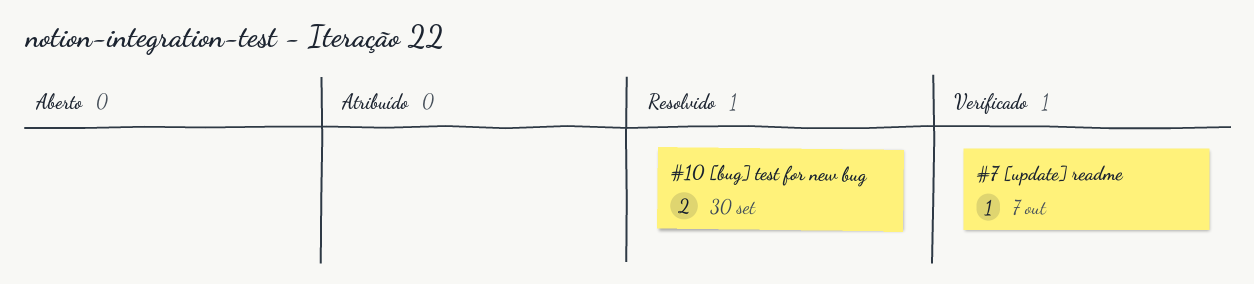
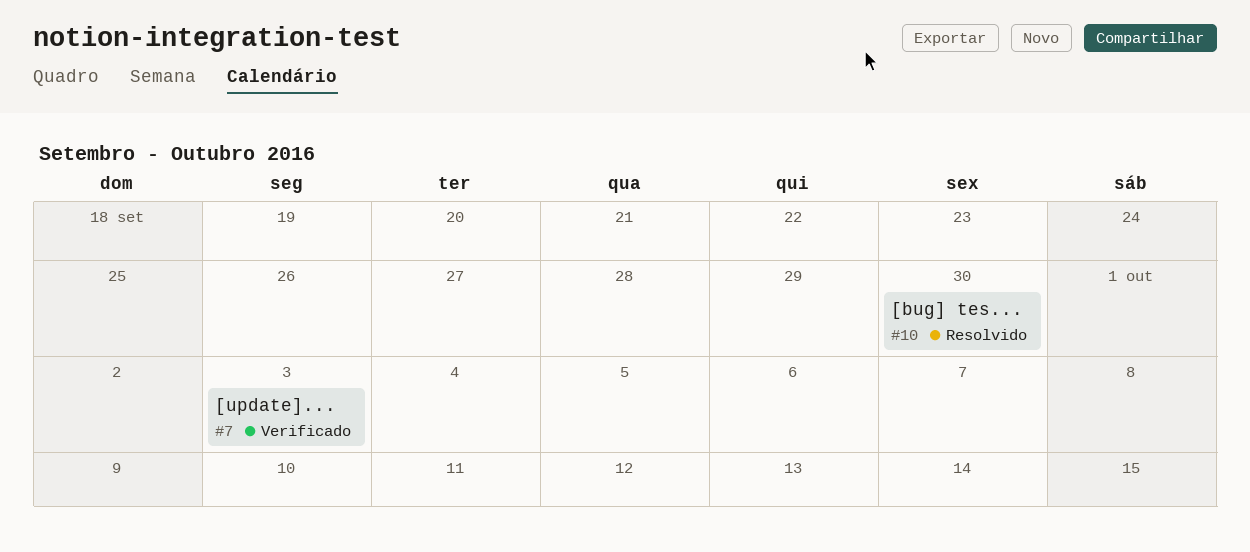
#7, due: Oct 7 -> Oct 3

